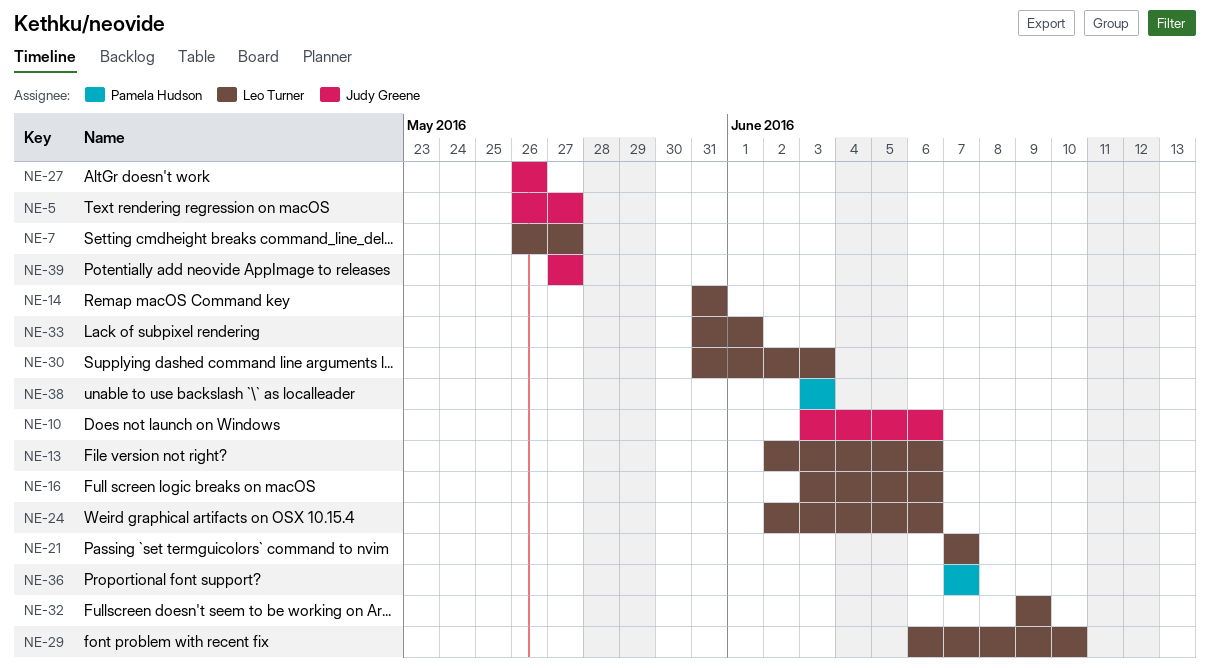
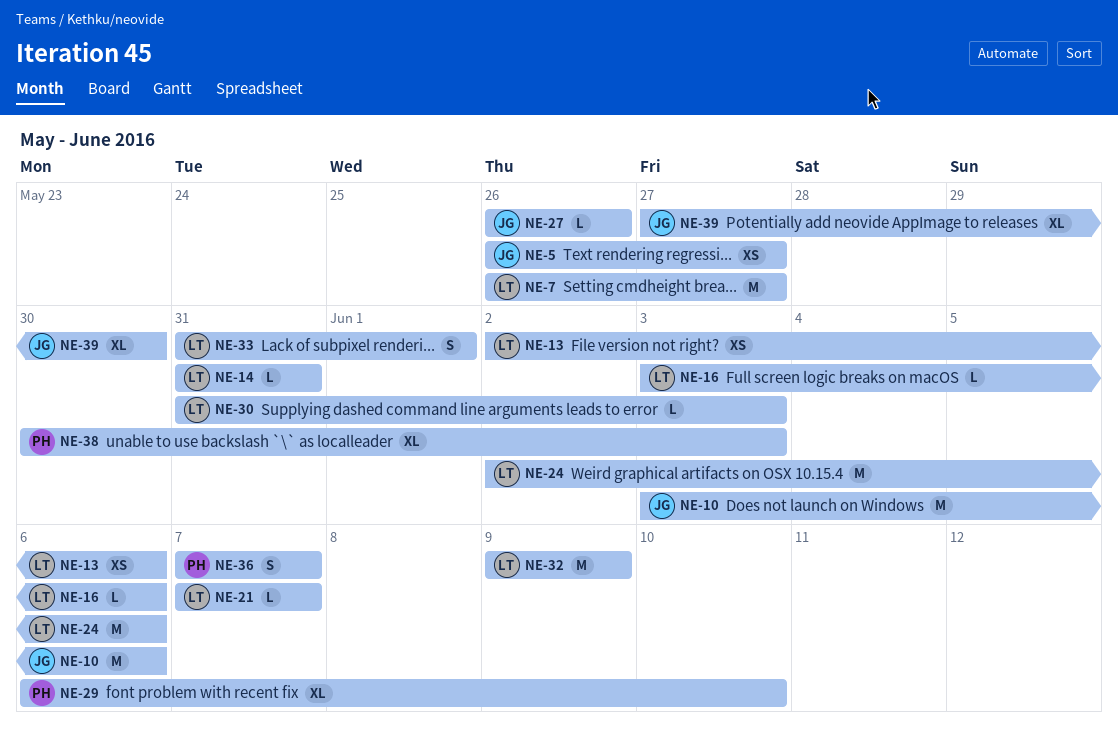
NE-29, owner: Leo Turner -> Pamela Hudson
NE-38, start: Jun 3 -> May 30
NE-39, due: May 27 -> May 30

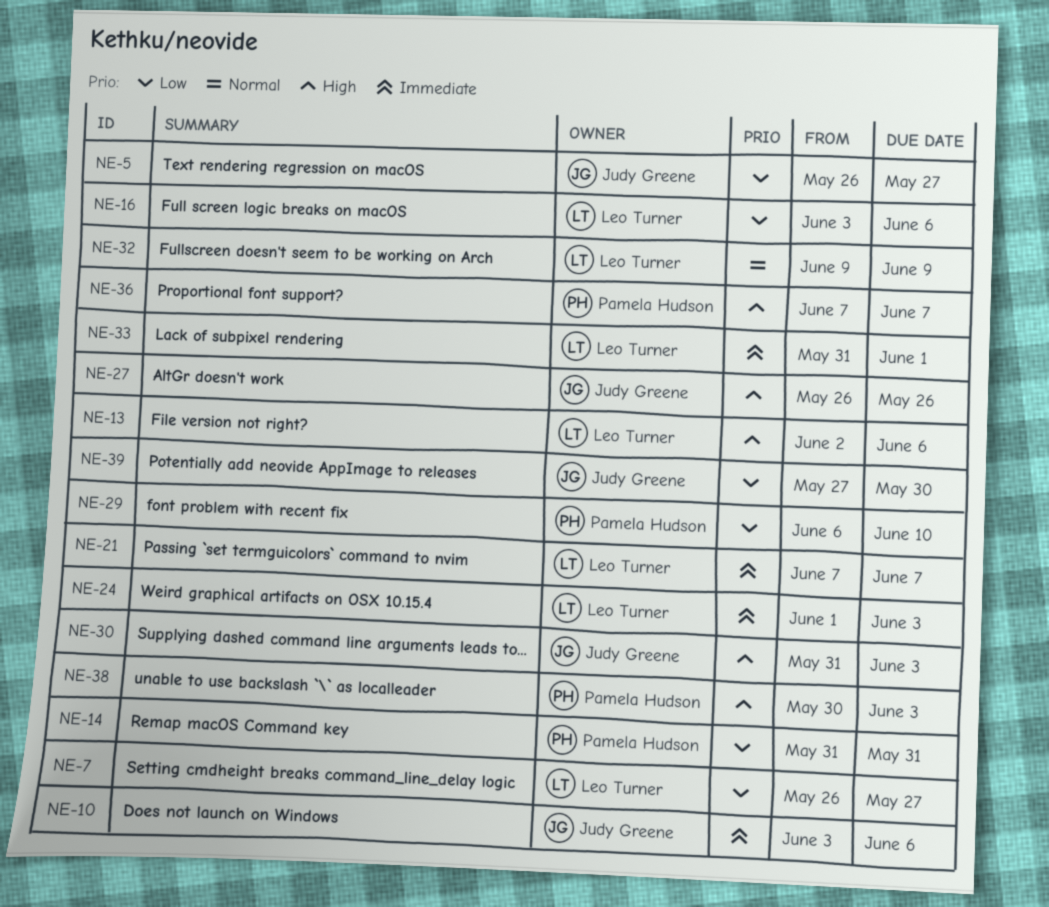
NE-14, owner: Leo Turner -> Pamela Hudson
NE-24, start: Jun 2 -> Jun 1
NE-24, due: Jun 6 -> Jun 3
NE-30, owner: Leo Turner -> Judy Greene

